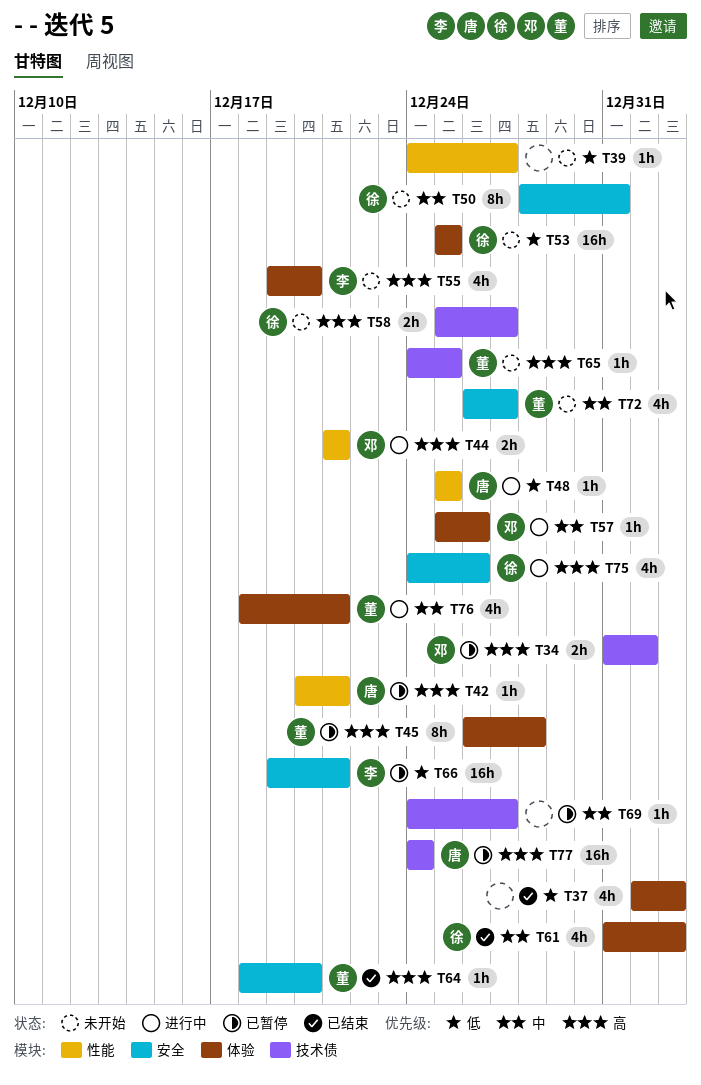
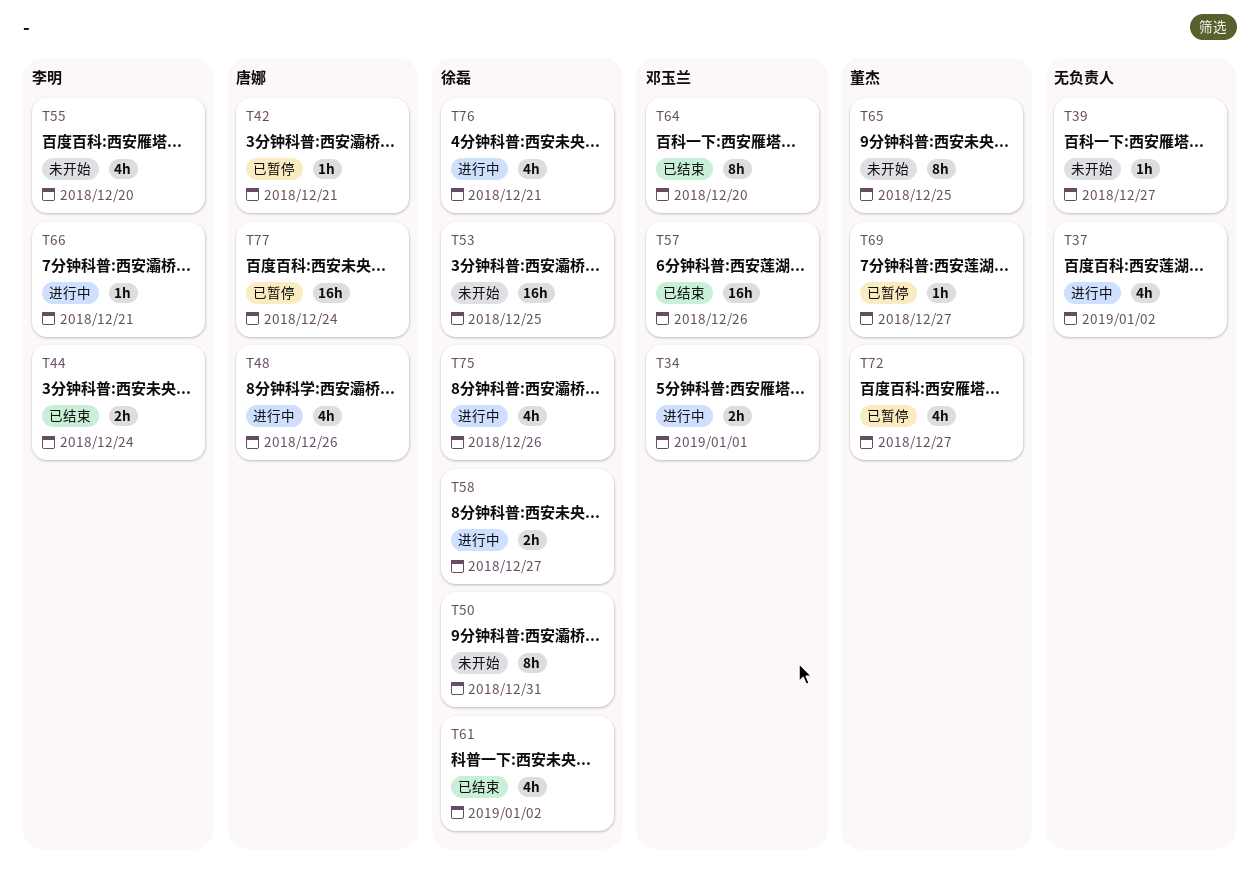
T34, status: 已暂停 -> 进行中
T37, status: 已结束 -> 进行中
T44, status: 进行中 -> 已结束
T44, owner: 邓玉兰 -> 李明
T44, due: Dec 21 -> Dec 24
T45: present -> none
T48, estimate: 1h -> 4h
T48, due: Dec 25 -> Dec 26
T57, status: 进行中 -> 已结束
T57, estimate: 1h -> 16h
T58, status: 未开始 -> 进行中
T64, owner: 董杰 -> 邓玉兰
T64, estimate: 1h -> 8h
T65, estimate: 1h -> 8h
T66, status: 已暂停 -> 进行中
T66, estimate: 16h -> 1h
T69, owner: none -> 董杰
T72, status: 未开始 -> 已暂停
T76, owner: 董杰 -> 徐磊

